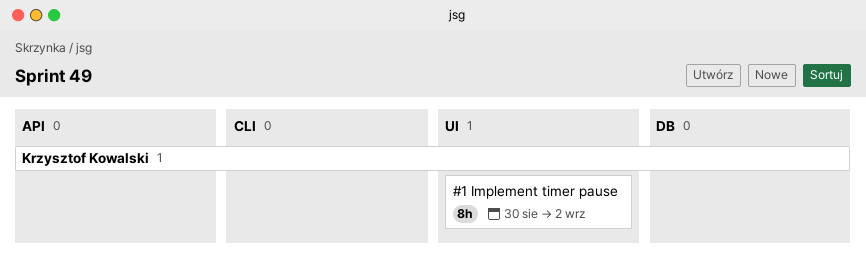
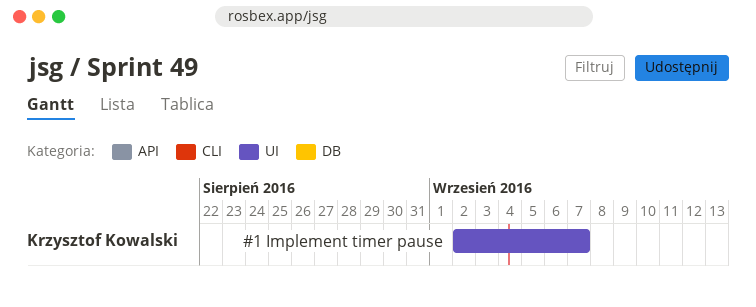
#1 Implement timer pause, start: Aug 30 -> Sep 2
#1 Implement timer pause, due: Sep 2 -> Sep 7

